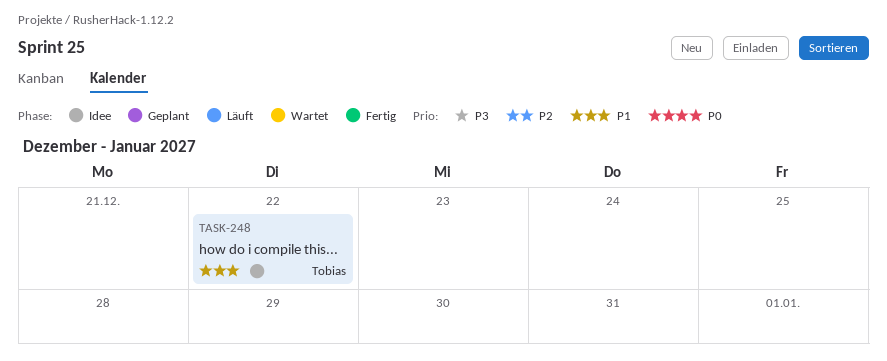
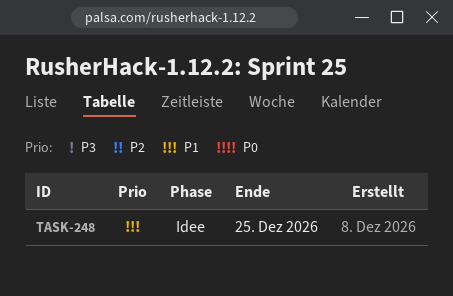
TASK-248, due: Dec 22 -> Dec 25

